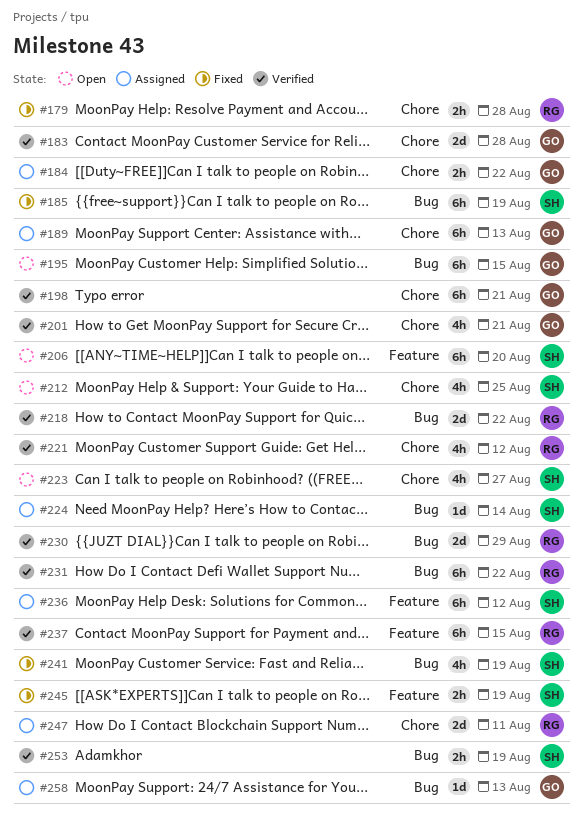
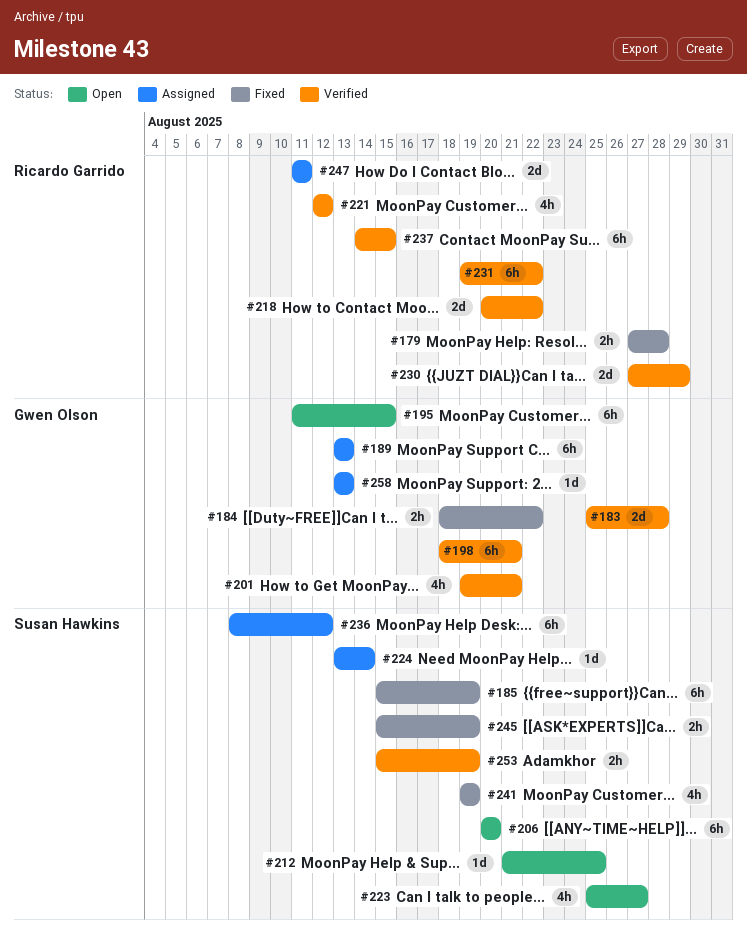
#184, status: Assigned -> Fixed
#212, estimate: 4h -> 1d

